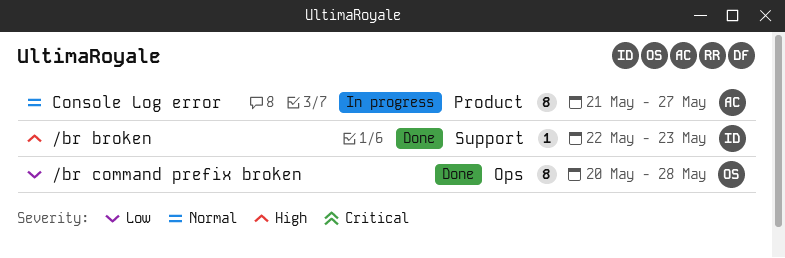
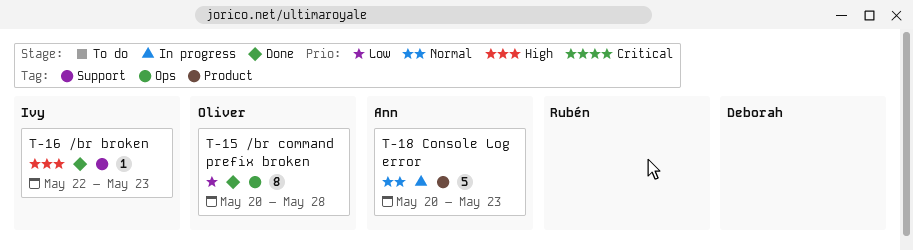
Console Log error, estimate: 8 -> 5
Console Log error, start: May 21 -> May 20
Console Log error, due: May 27 -> May 23

